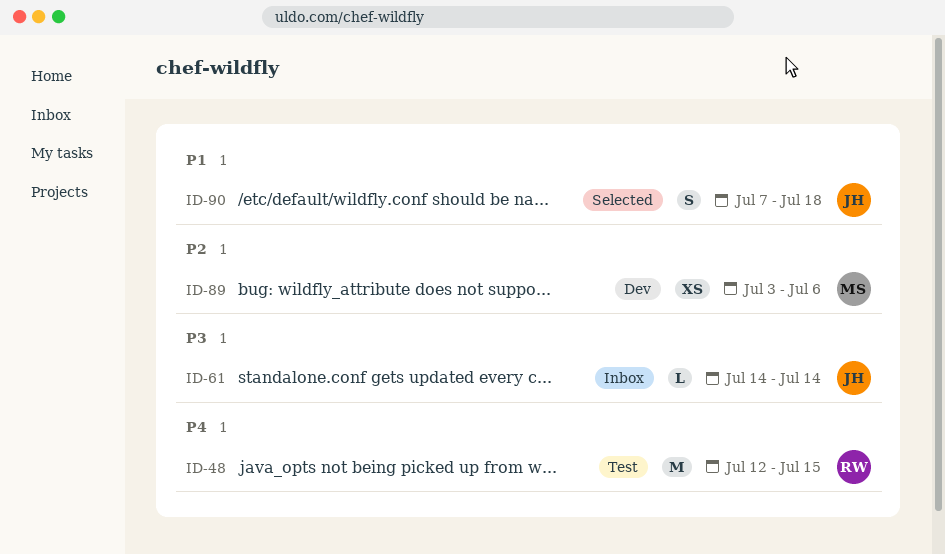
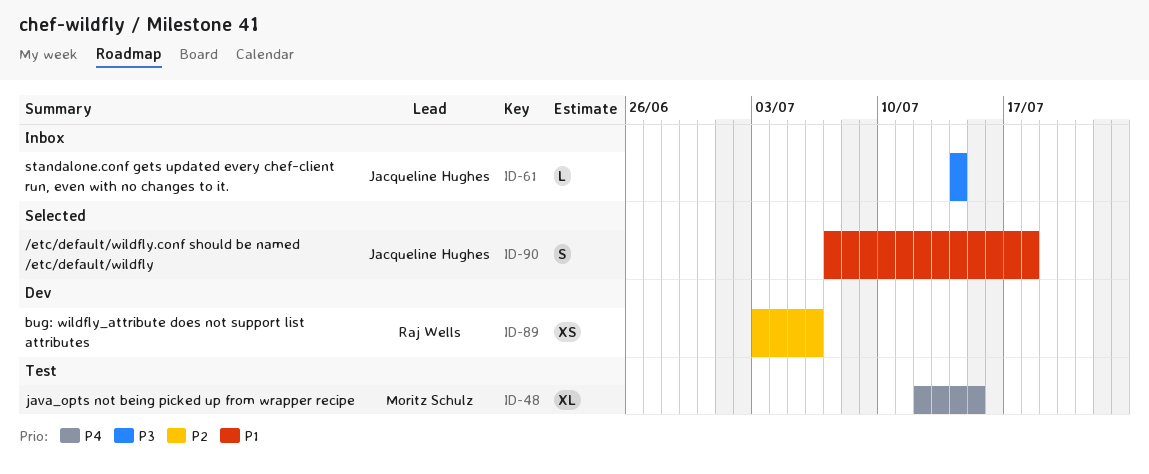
ID-48, owner: Raj Wells -> Moritz Schulz
ID-48, estimate: M -> XL
ID-89, owner: Moritz Schulz -> Raj Wells

